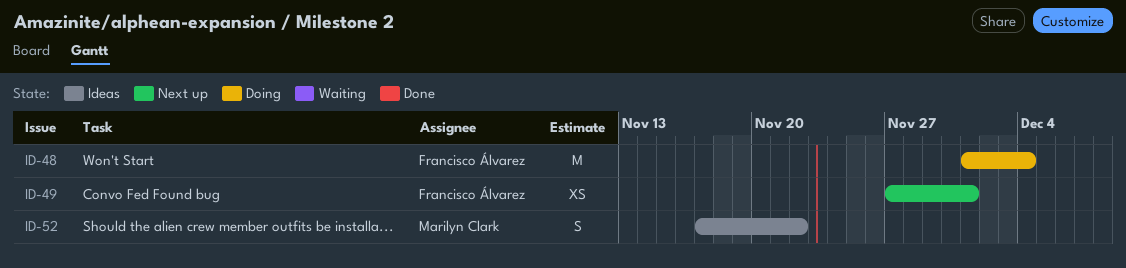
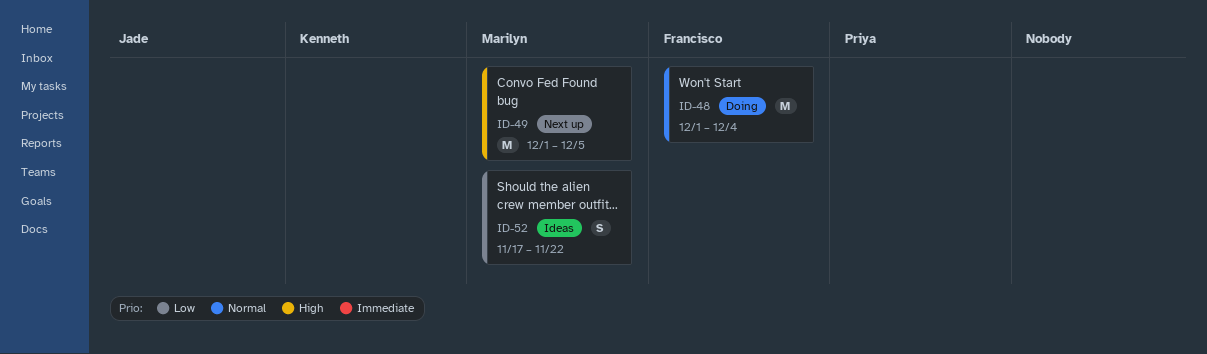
ID-49, owner: Francisco Álvarez -> Marilyn Clark
ID-49, estimate: XS -> M
ID-49, start: Nov 27 -> Dec 1
ID-49, due: Dec 1 -> Dec 5

